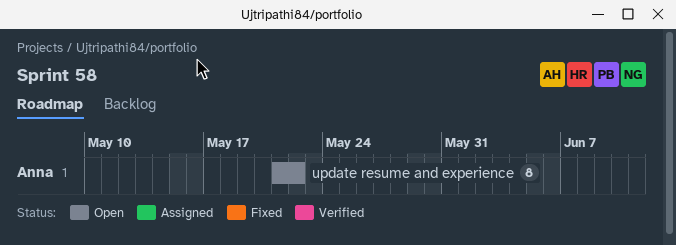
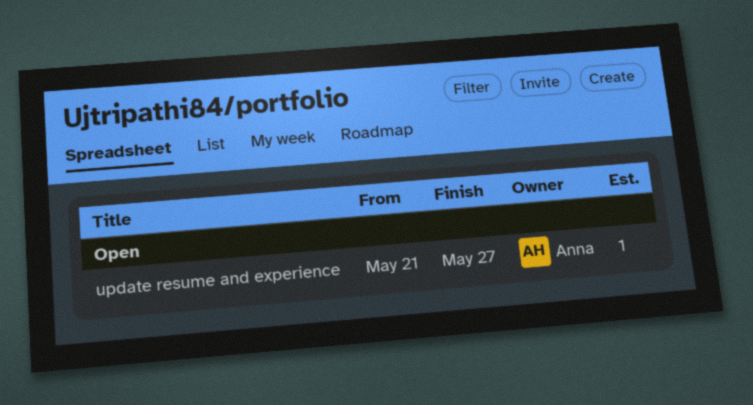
update resume and experience, estimate: 8 -> 1
update resume and experience, due: May 22 -> May 27

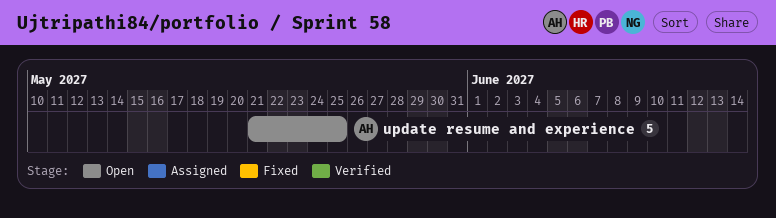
update resume and experience, estimate: 1 -> 5
update resume and experience, due: May 27 -> May 25

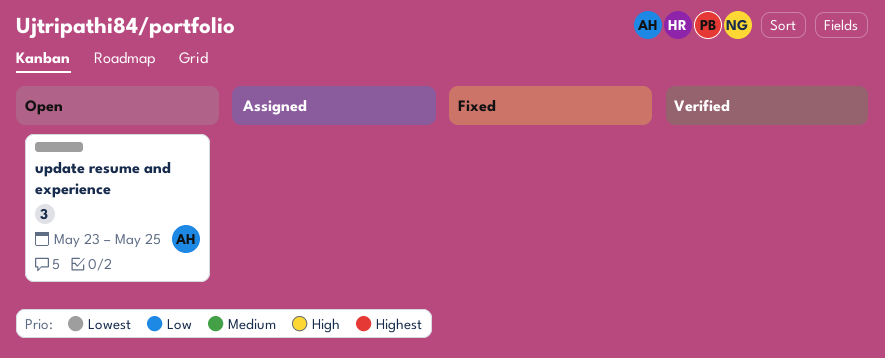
update resume and experience, estimate: 5 -> 3
update resume and experience, start: May 21 -> May 23

